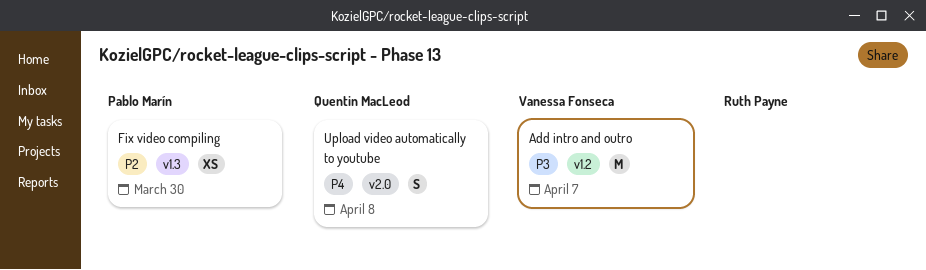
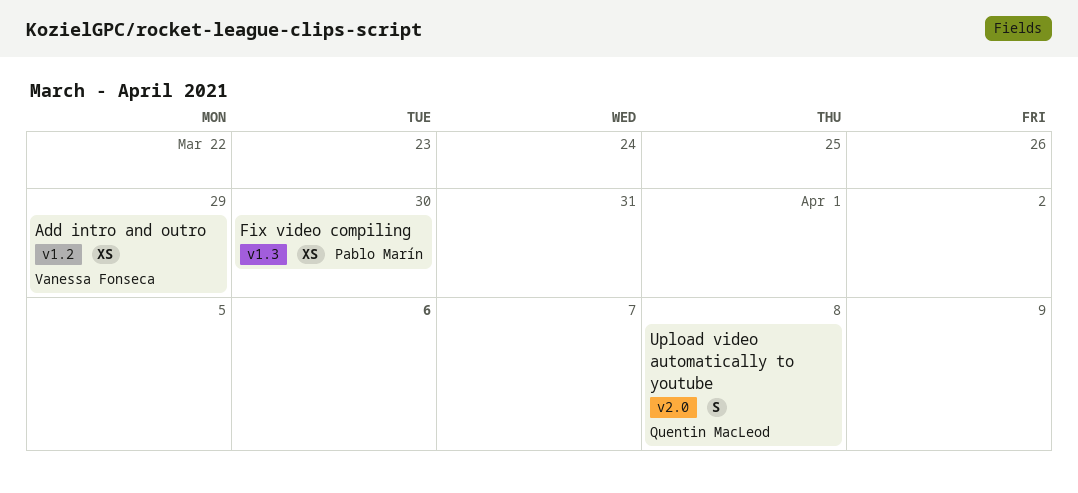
Add intro and outro, estimate: M -> XS
Add intro and outro, due: Apr 7 -> Mar 29

